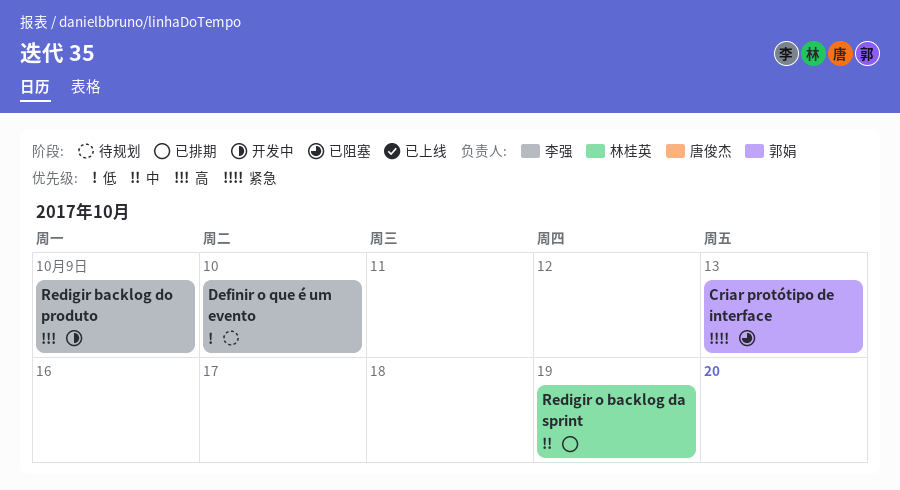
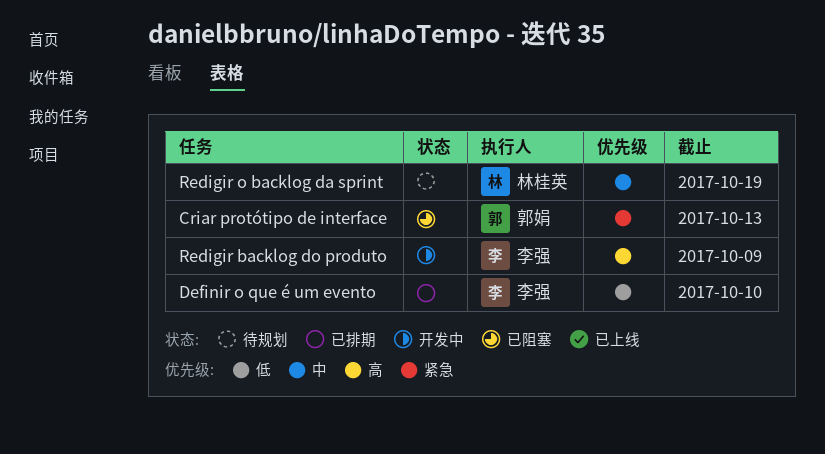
Definir o que é um evento, status: 待规划 -> 已排期
Redigir o backlog da sprint, status: 已排期 -> 待规划

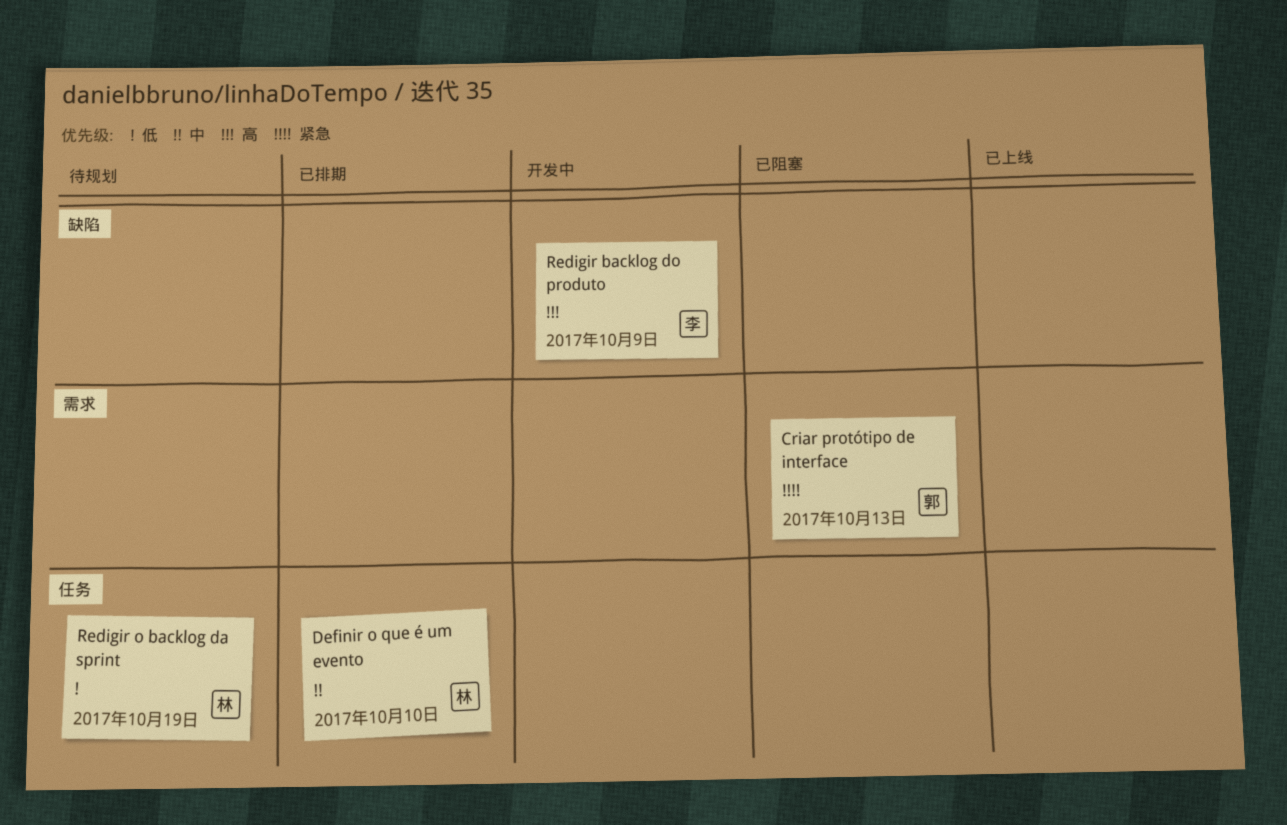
Definir o que é um evento, owner: 李强 -> 林桂英
Definir o que é um evento, priority: 低 -> 中
Redigir o backlog da sprint, priority: 中 -> 低

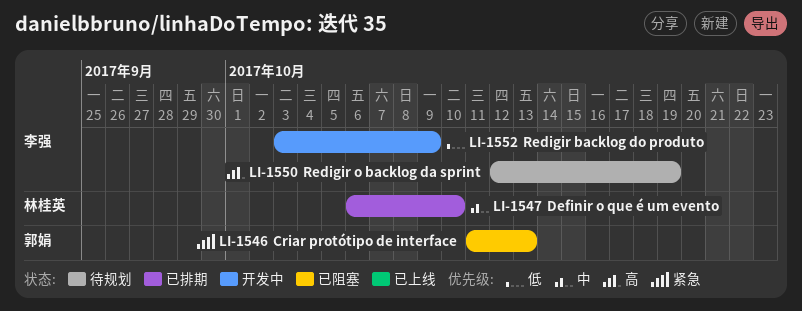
Redigir backlog do produto, priority: 高 -> 低
Redigir o backlog da sprint, owner: 林桂英 -> 李强
Redigir o backlog da sprint, priority: 低 -> 高

